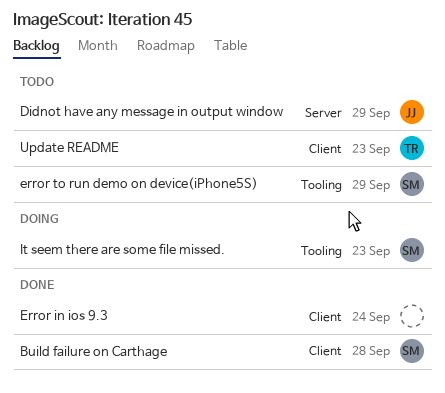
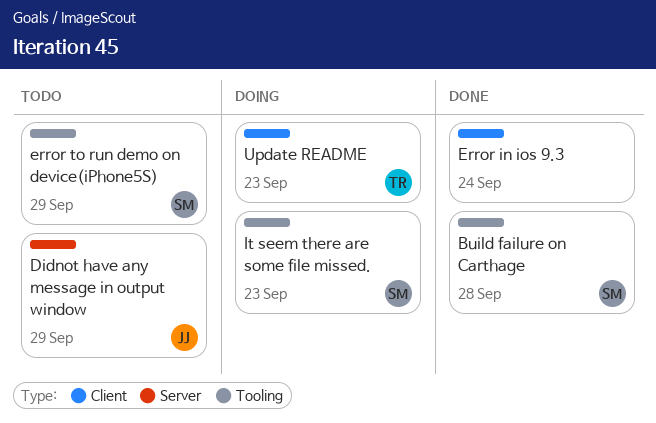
Build failure on Carthage, label: Client -> Tooling
Update README, status: Todo -> Doing

